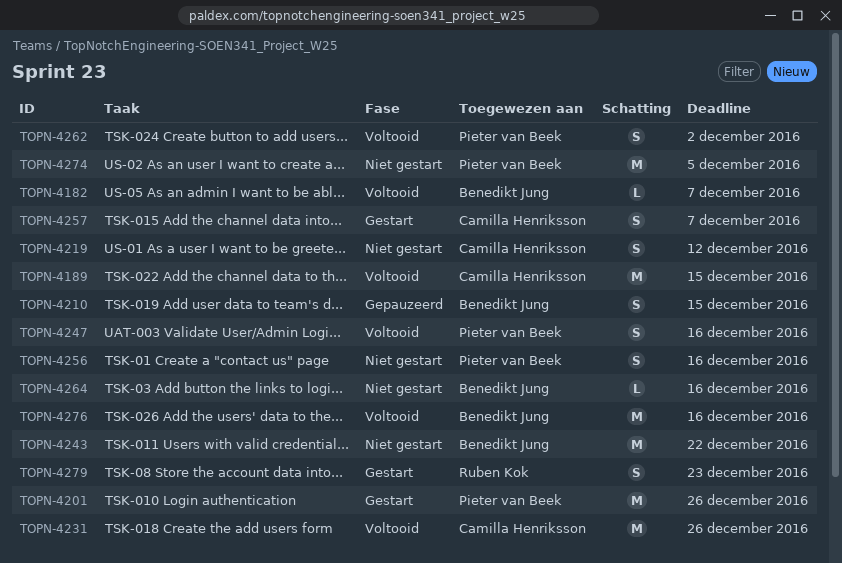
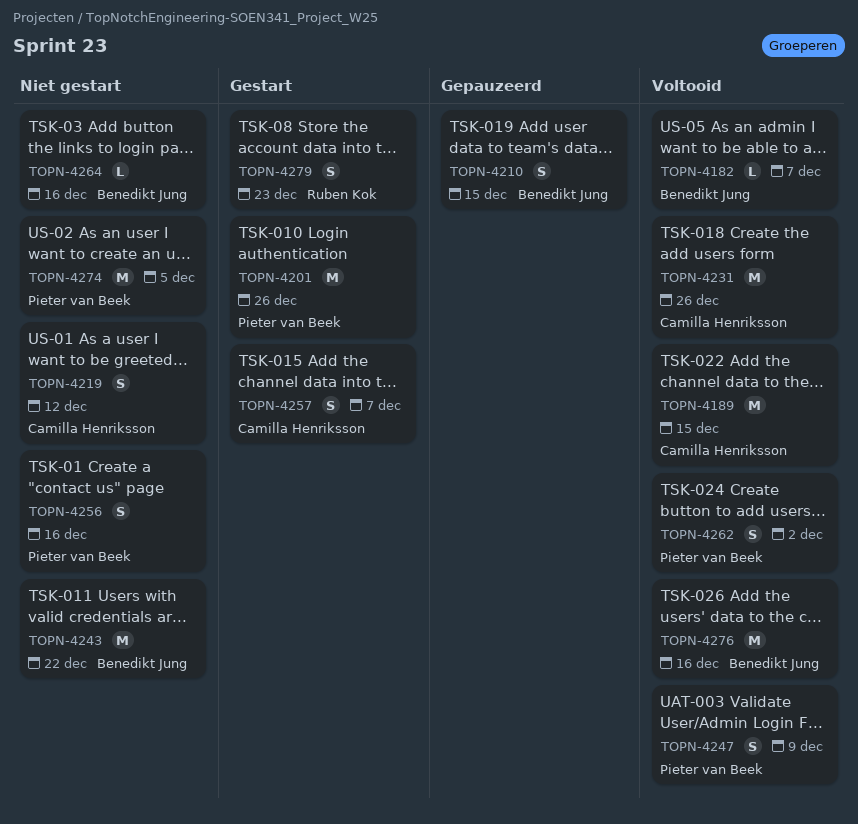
TOPN-4247, due: Dec 16 -> Dec 9

